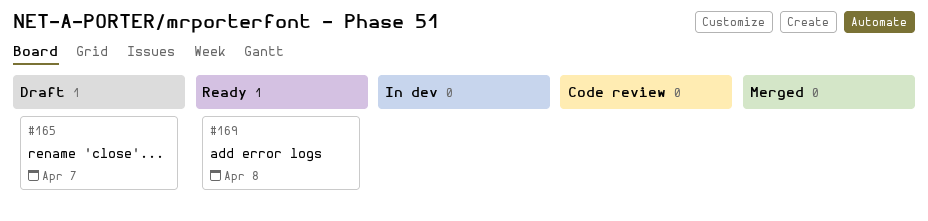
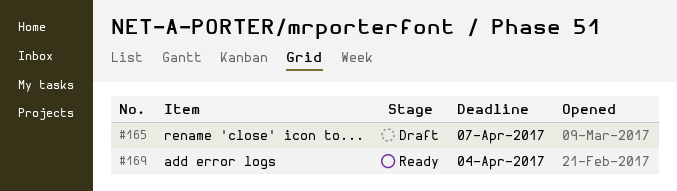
#169, due: Apr 8 -> Apr 4

